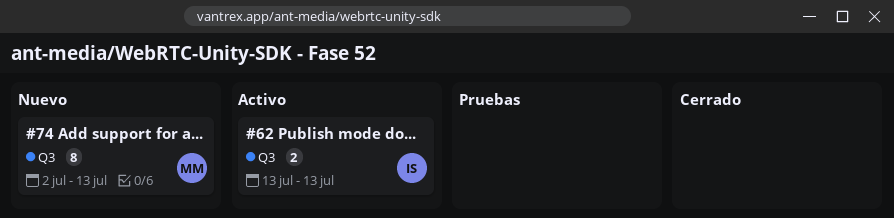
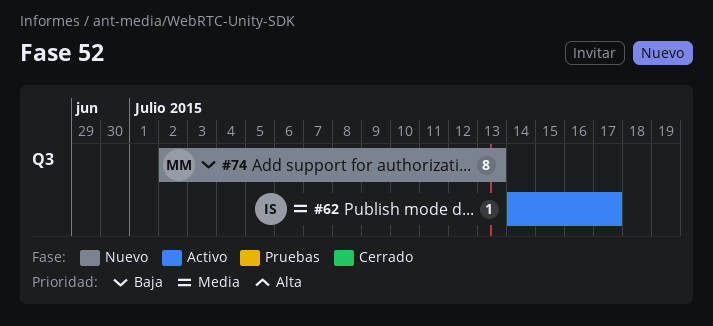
#62, estimate: 2 -> 1
#62, start: Jul 13 -> Jul 14
#62, due: Jul 13 -> Jul 17

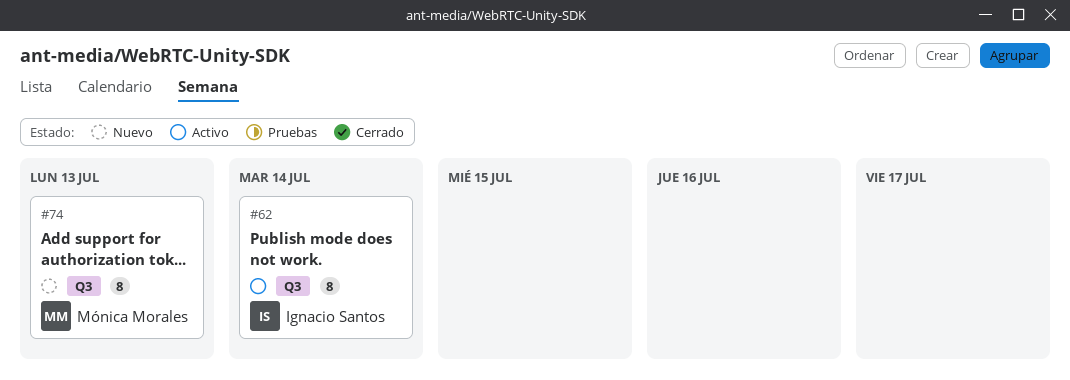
#62, estimate: 1 -> 8
#62, due: Jul 17 -> Jul 14

